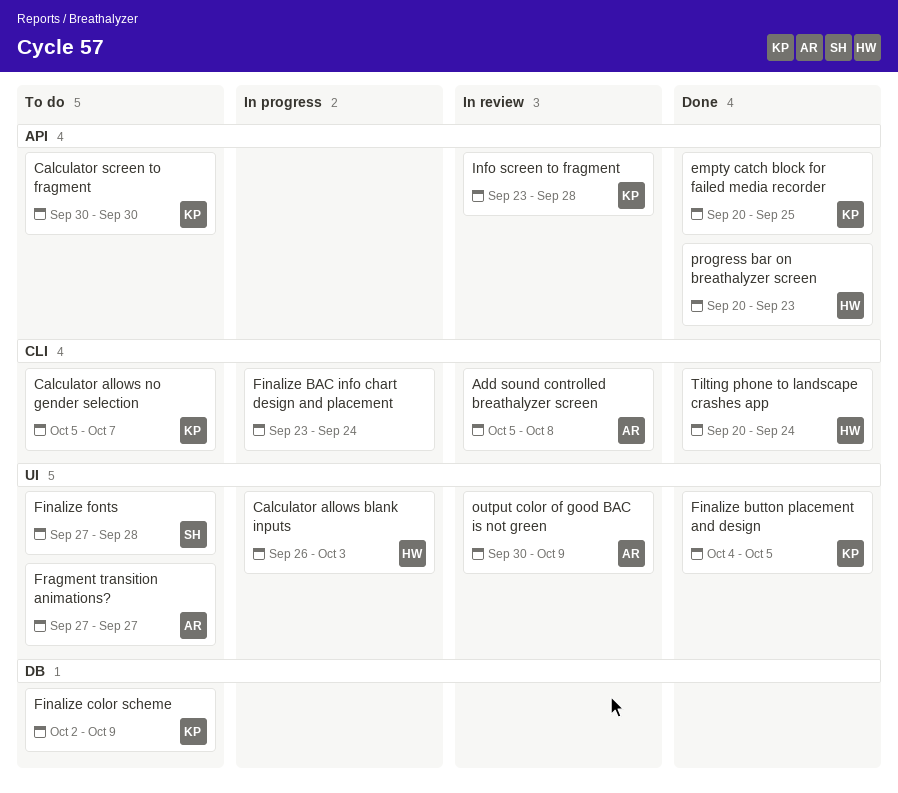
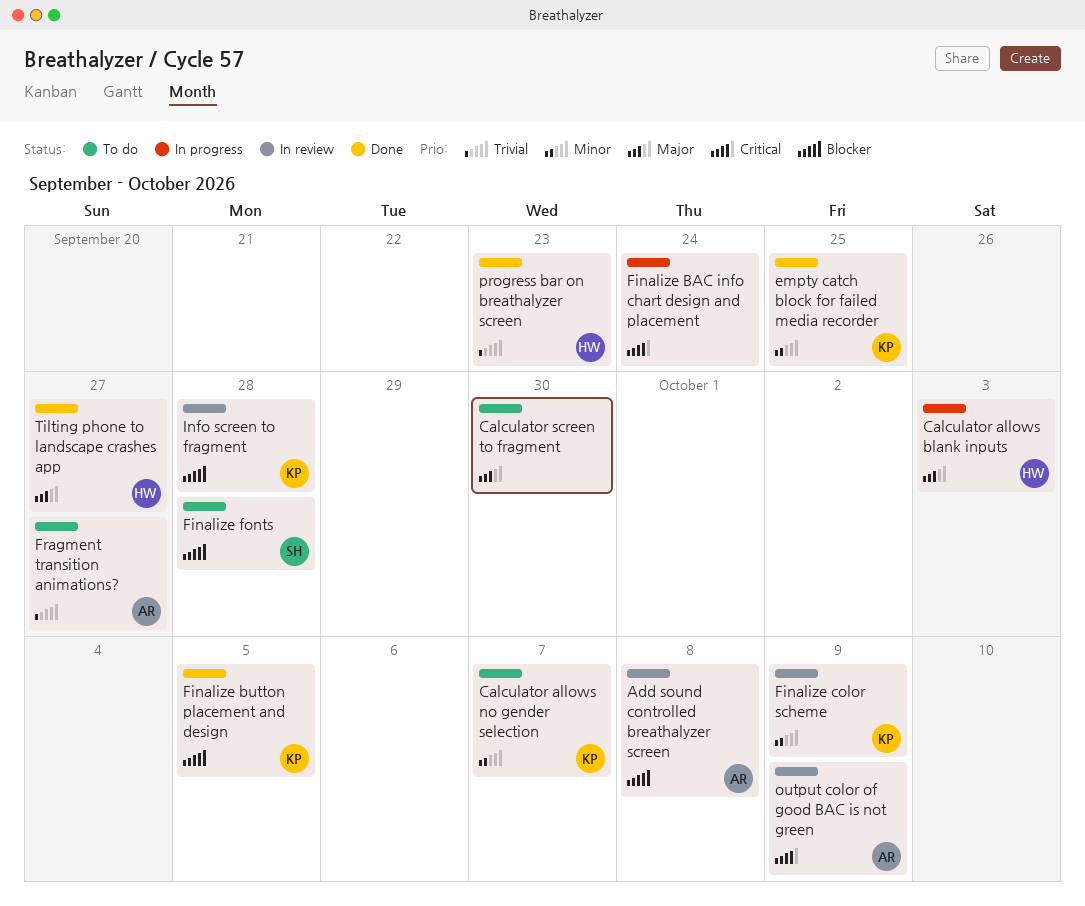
Calculator screen to fragment, owner: KP -> none
Finalize color scheme, status: To do -> In review
Tilting phone to landscape crashes app, due: Sep 24 -> Sep 27

